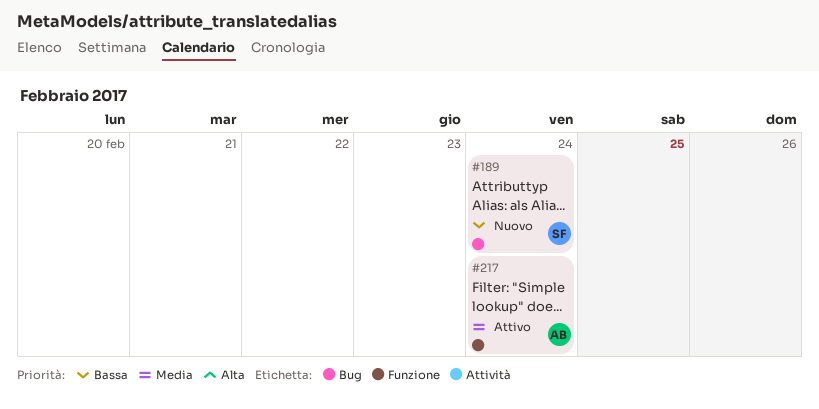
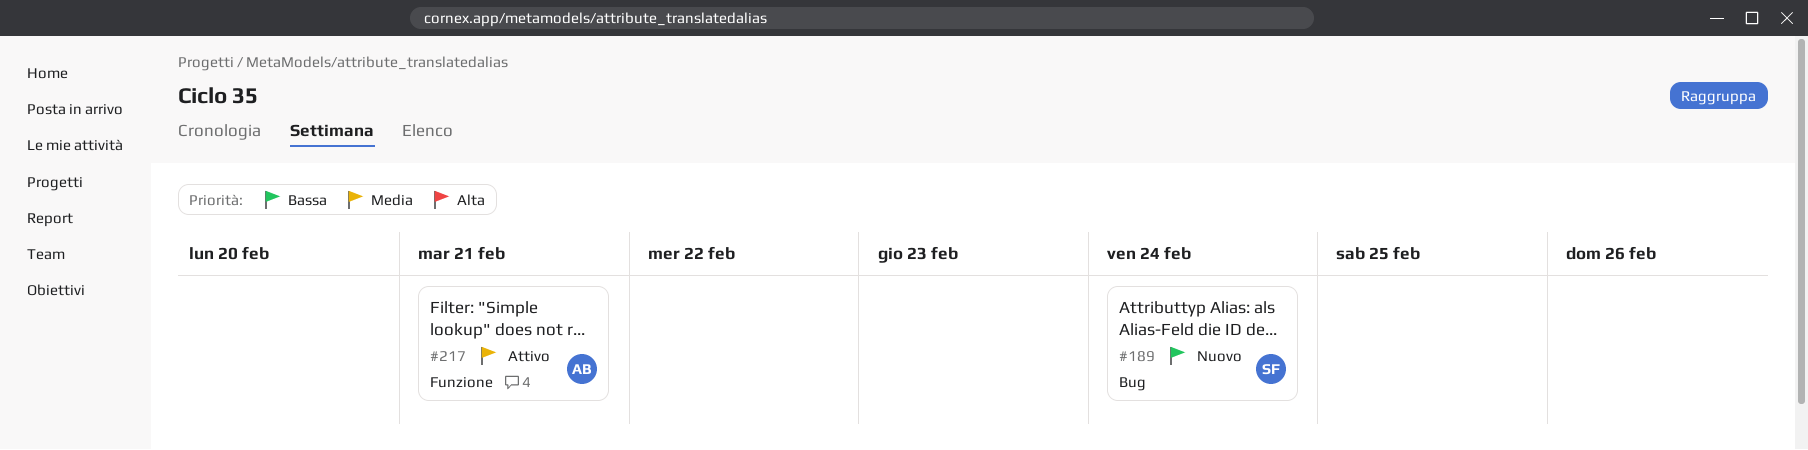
#217, due: Feb 24 -> Feb 21

